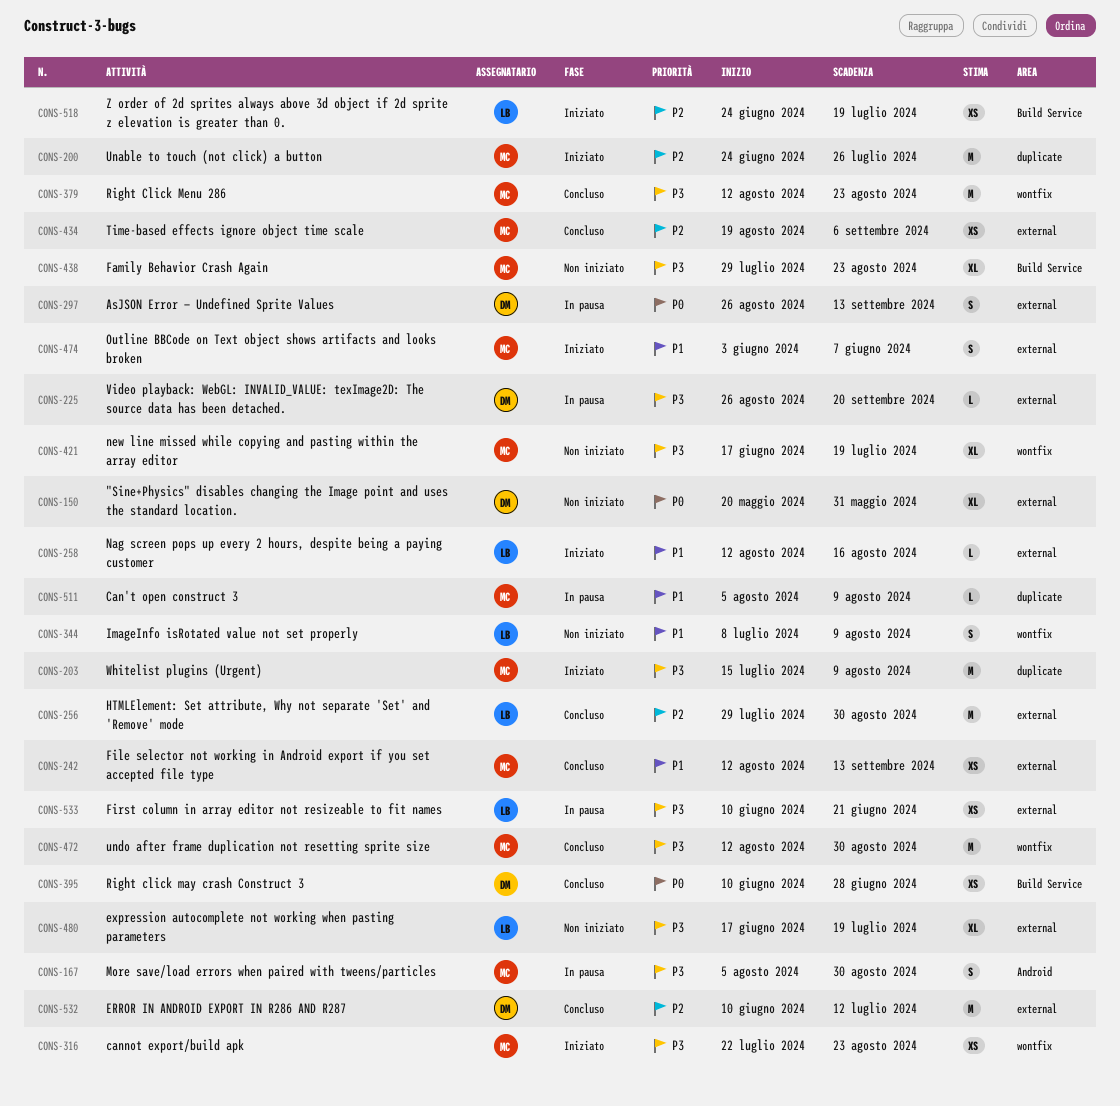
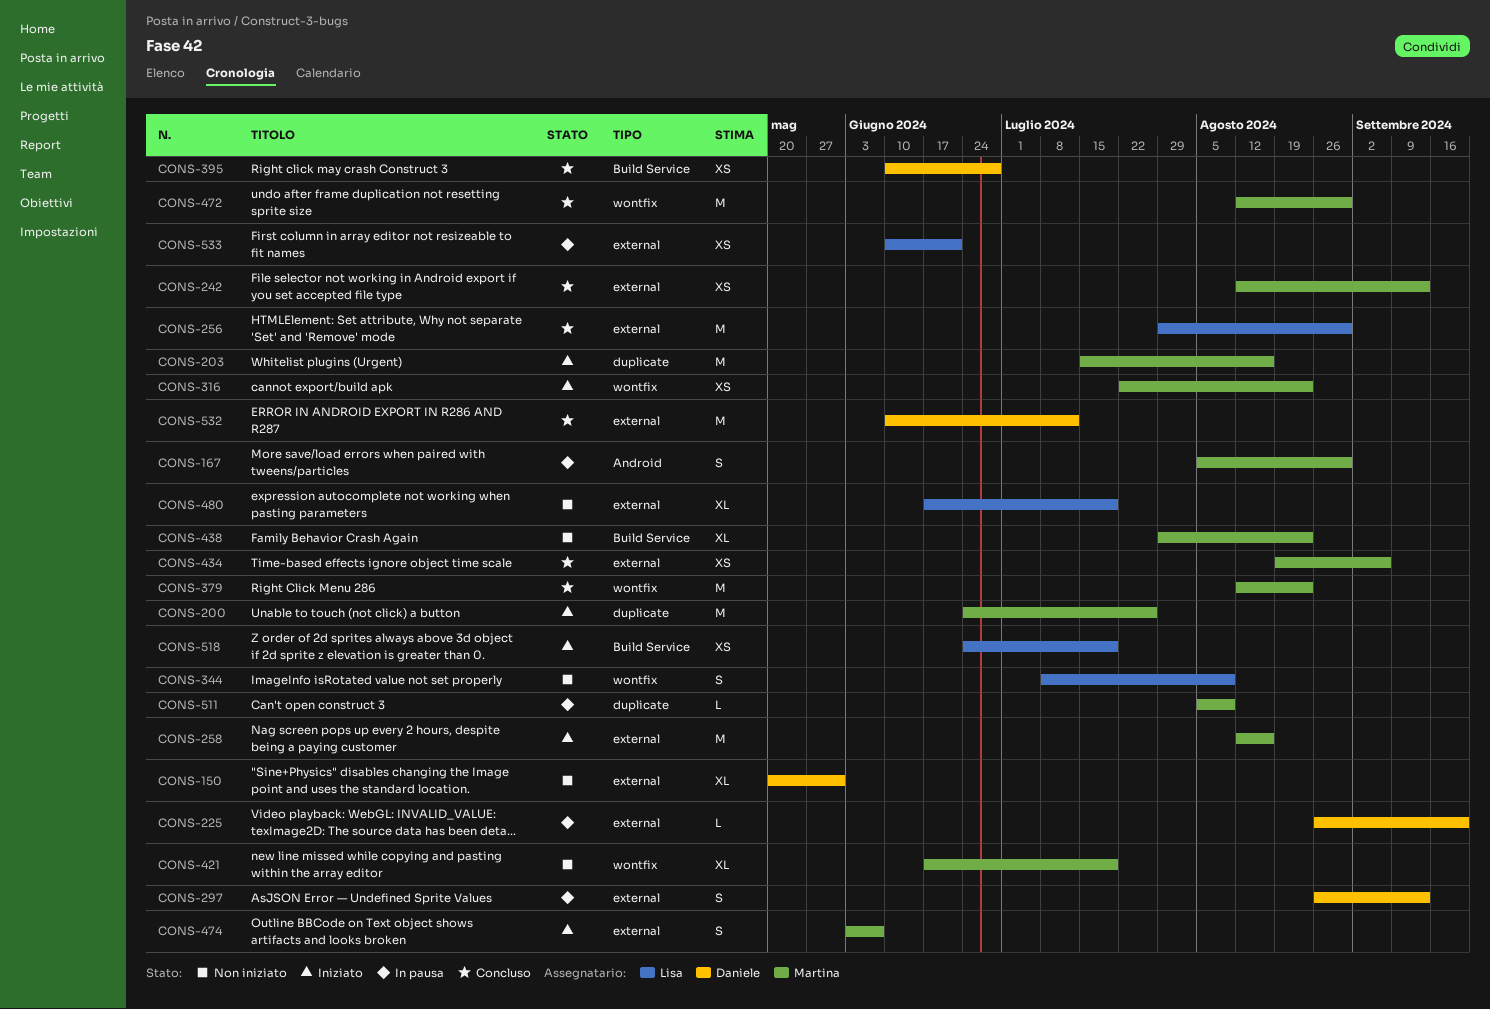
CONS-203, due: Aug 9 -> Aug 16
CONS-258, owner: Lisa -> Martina
CONS-258, estimate: L -> M

